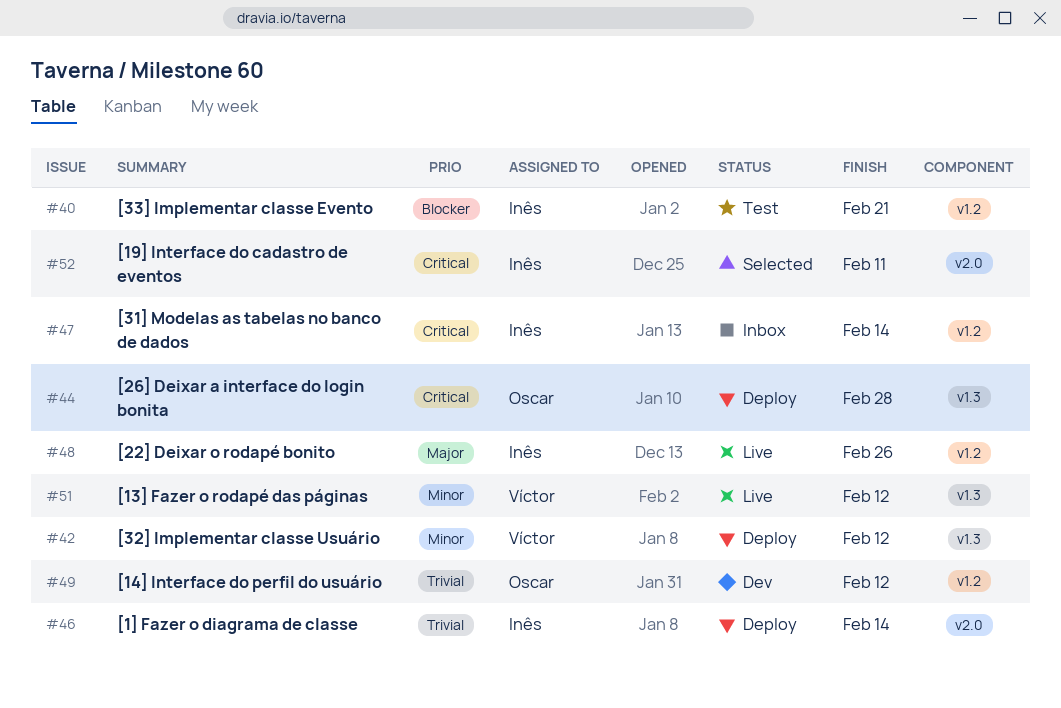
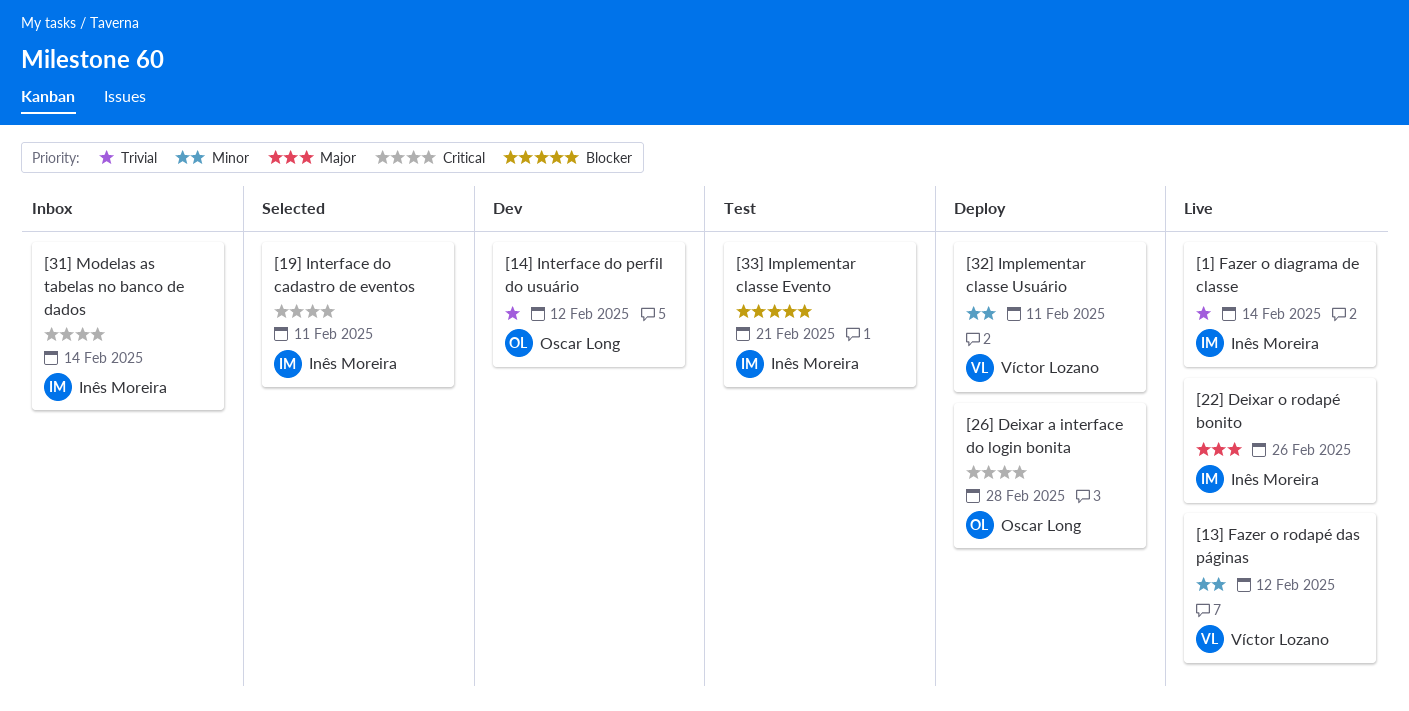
[1] Fazer o diagrama de classe, status: Deploy -> Live
[32] Implementar classe Usuário, due: Feb 12 -> Feb 11

